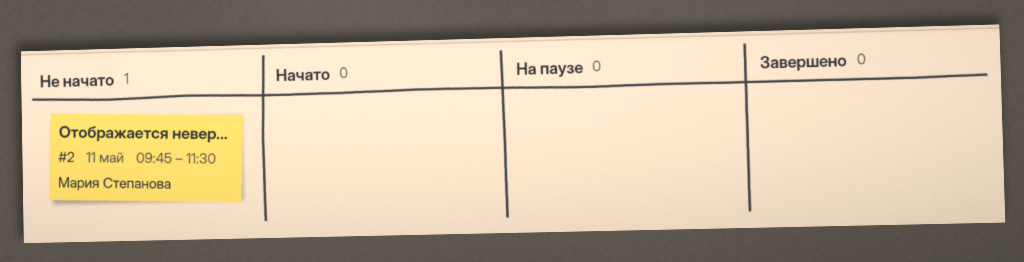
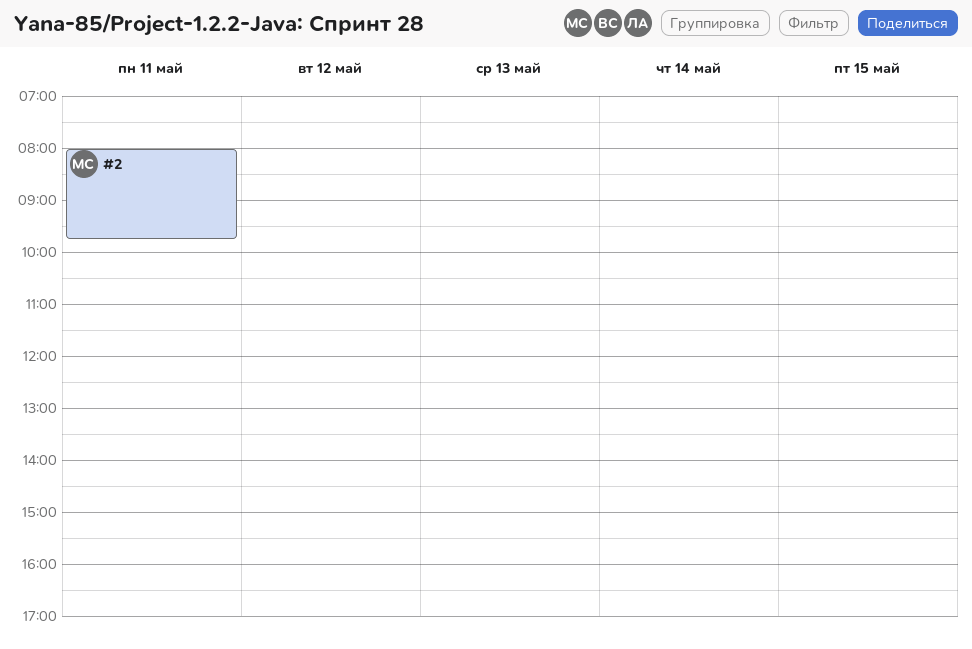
#2, begins: 09:45 -> 08:00
#2, ends: 11:30 -> 09:45

